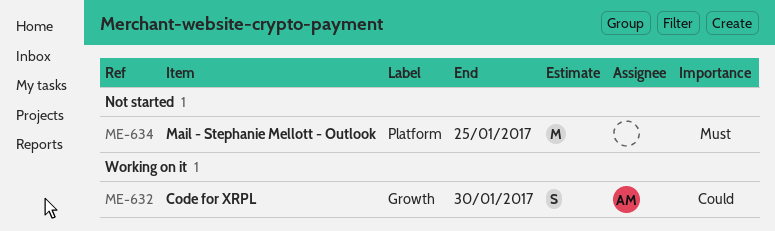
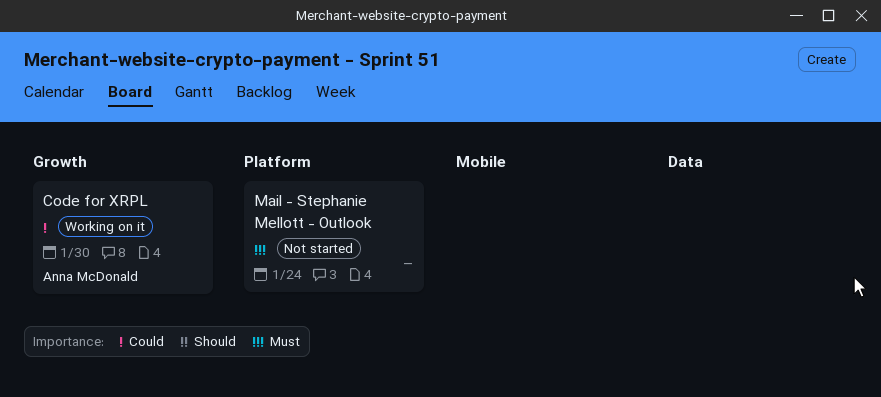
Mail - Stephanie Mellott - Outlook, due: Jan 25 -> Jan 24

